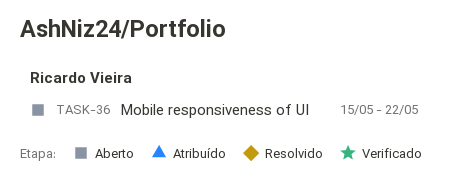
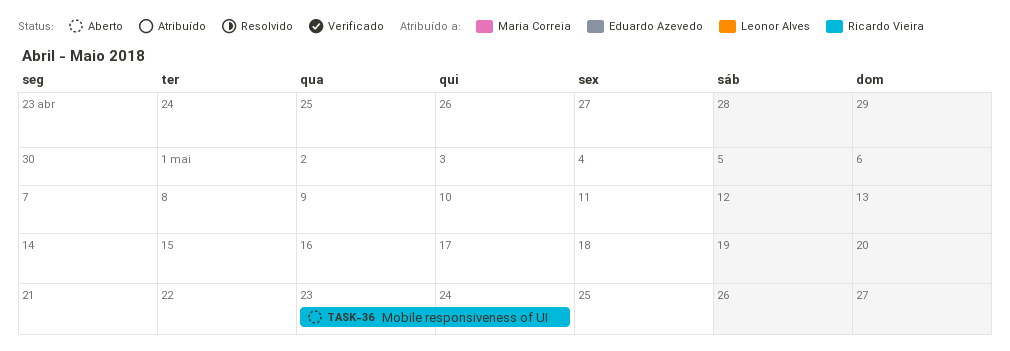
TASK-36, start: May 15 -> May 23
TASK-36, due: May 22 -> May 24

